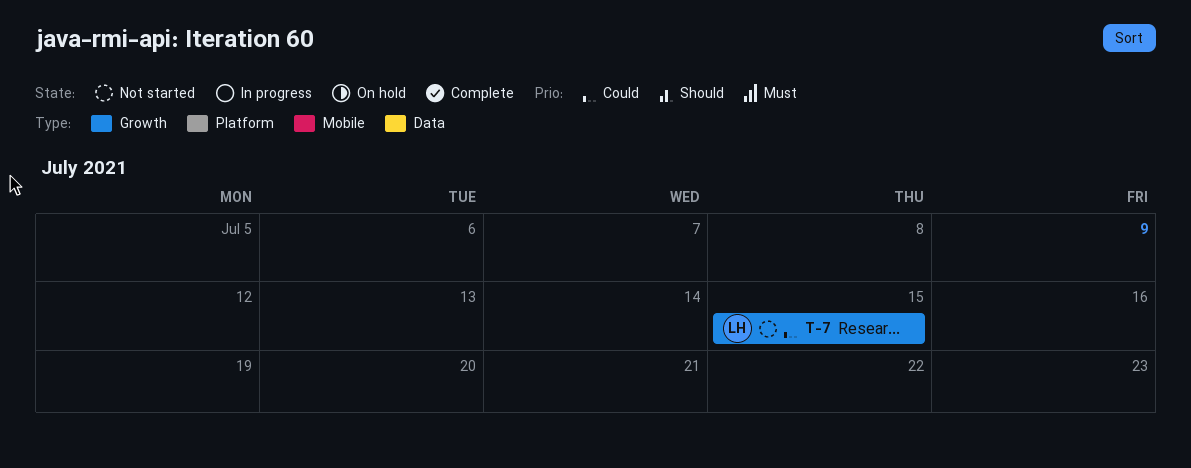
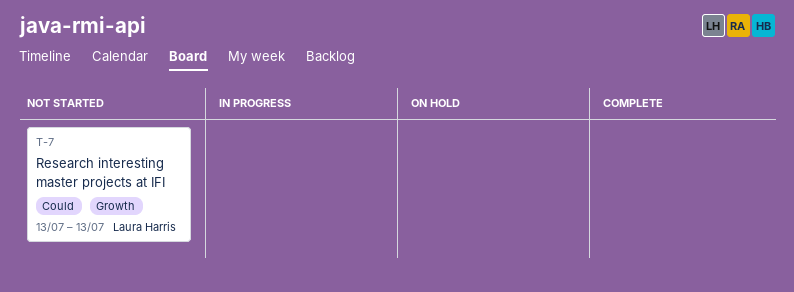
T-7, start: Jul 15 -> Jul 13
T-7, due: Jul 15 -> Jul 13

